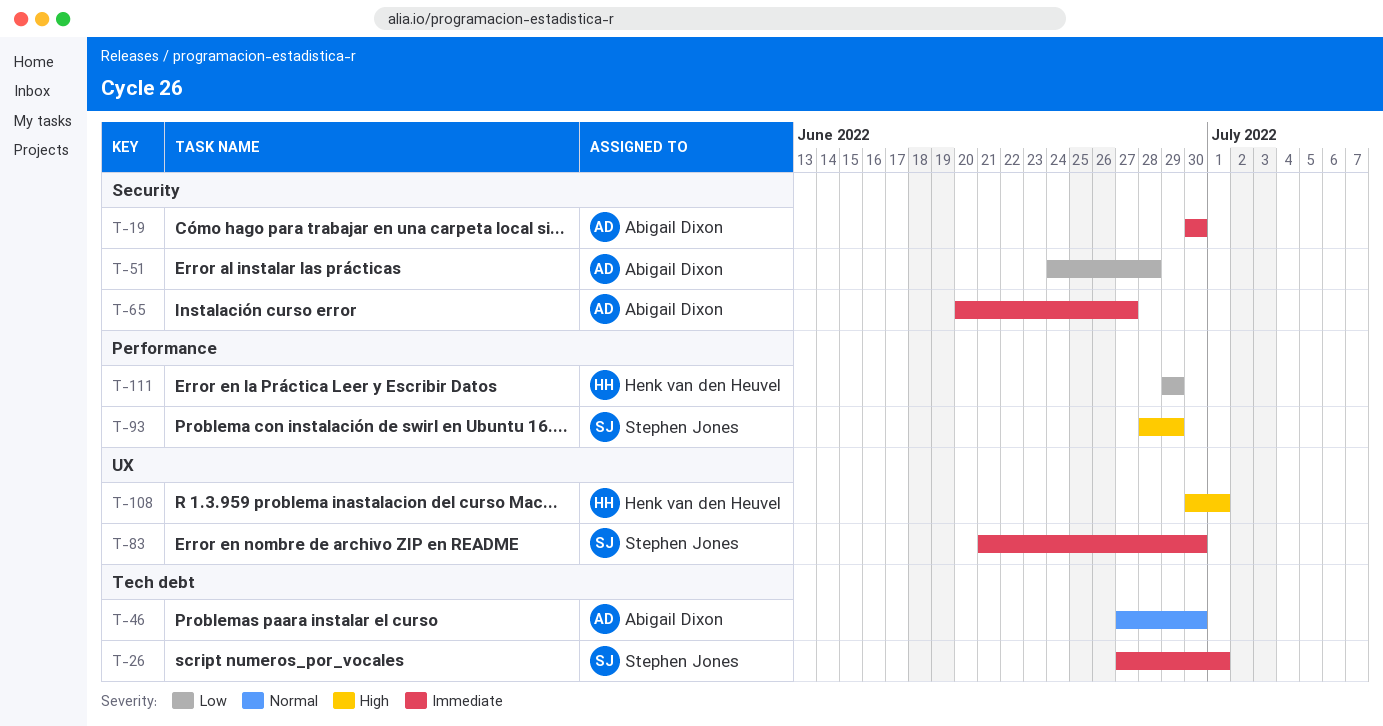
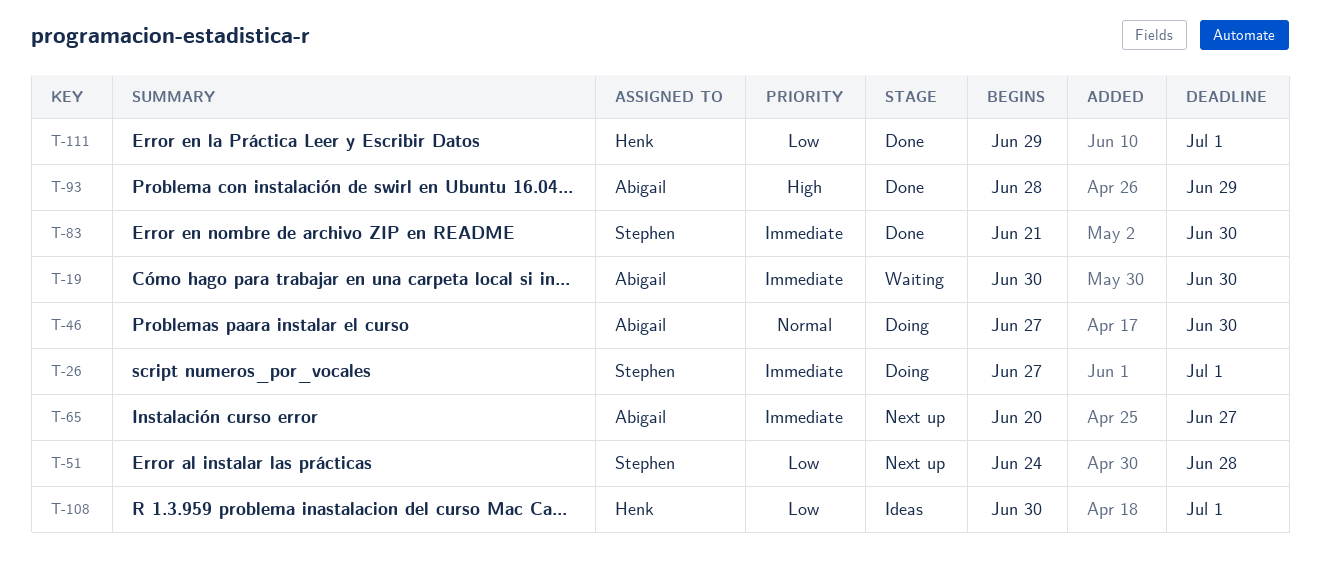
T-51, owner: Abigail Dixon -> Stephen Jones
T-93, owner: Stephen Jones -> Abigail Dixon
T-108, priority: High -> Low
T-111, due: Jun 29 -> Jul 1

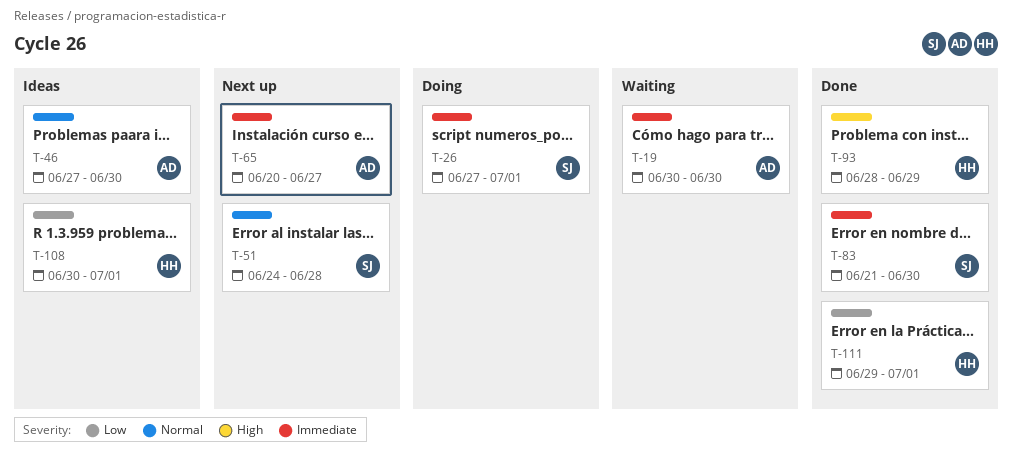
T-46, status: Doing -> Ideas
T-51, priority: Low -> Normal
T-93, owner: Abigail -> Henk

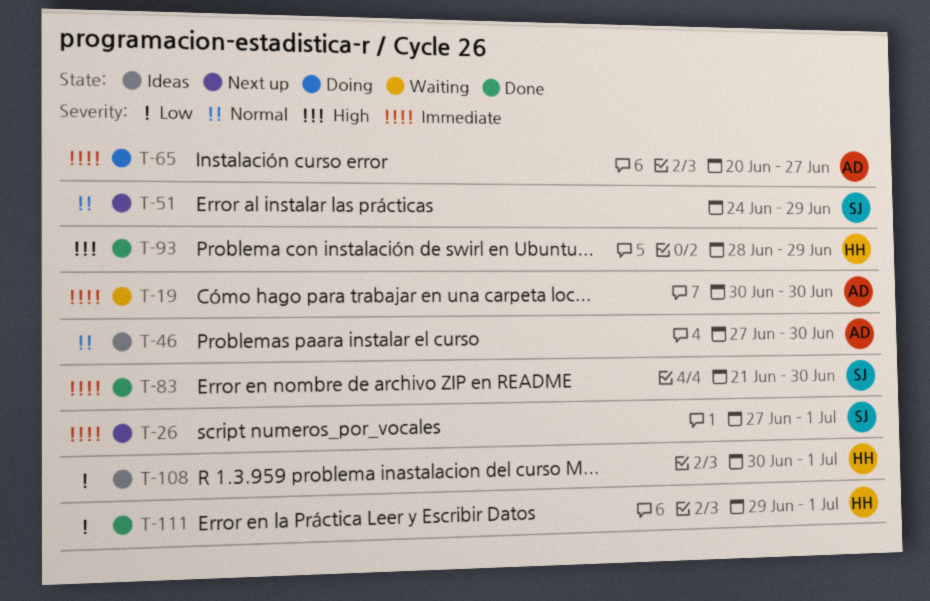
T-26, status: Doing -> Next up
T-51, due: Jun 28 -> Jun 29
T-65, status: Next up -> Doing

